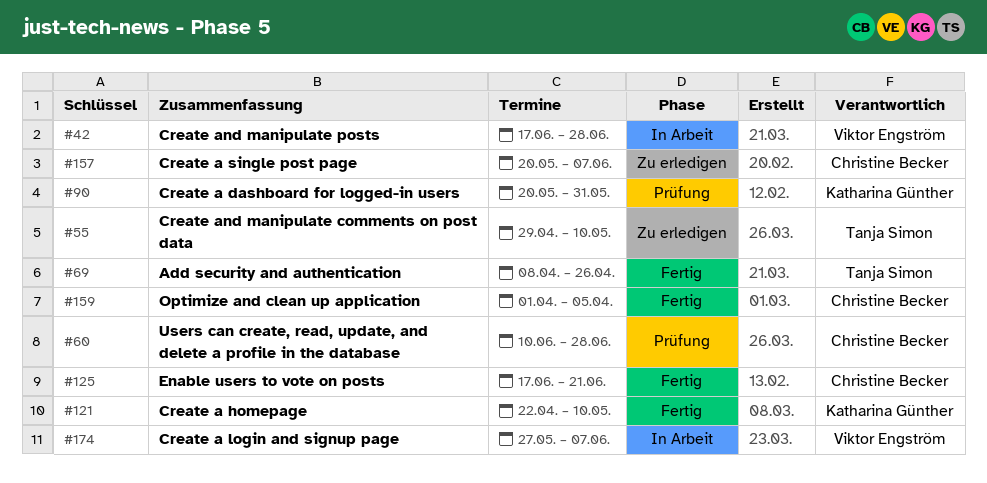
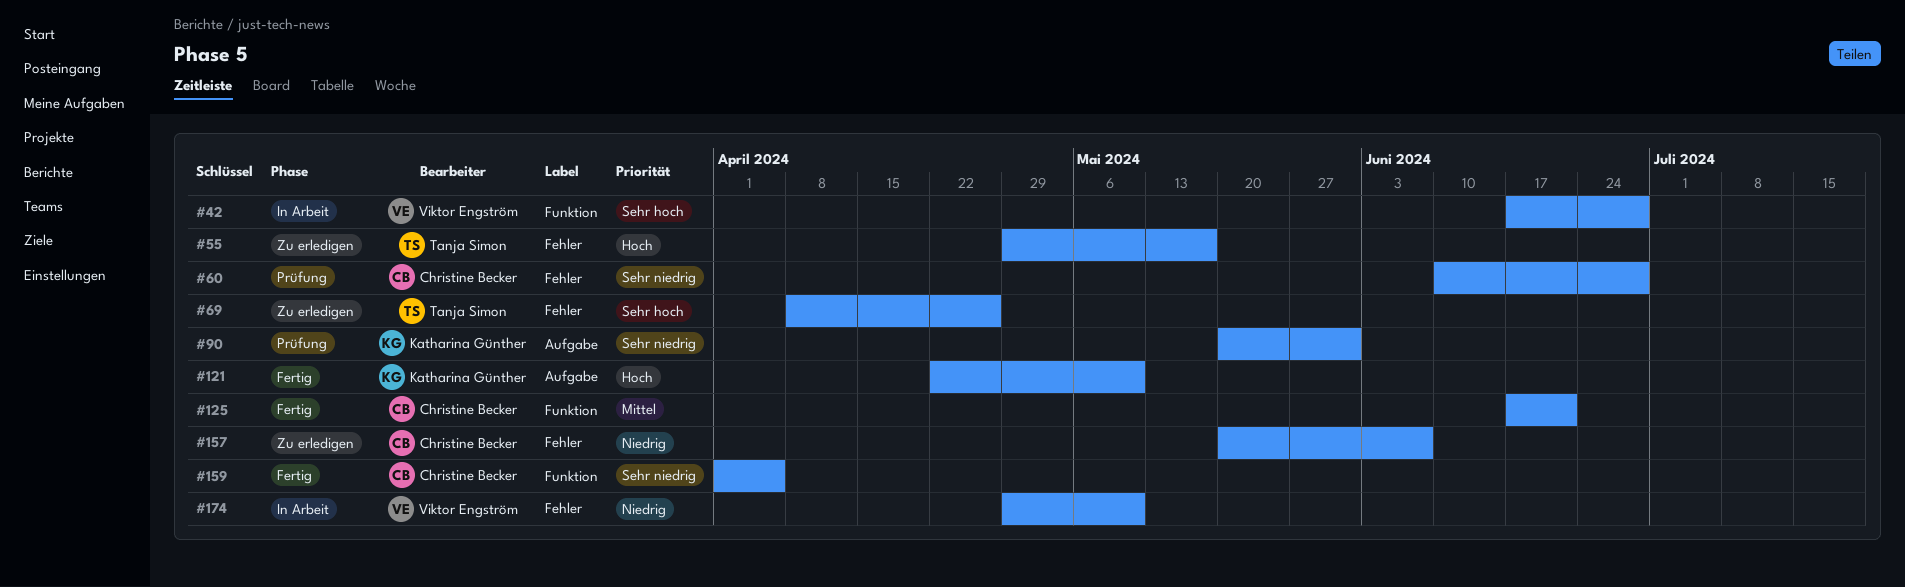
#55, due: May 10 -> May 17
#69, status: Fertig -> Zu erledigen
#174, start: May 27 -> Apr 29
#174, due: Jun 7 -> May 10

